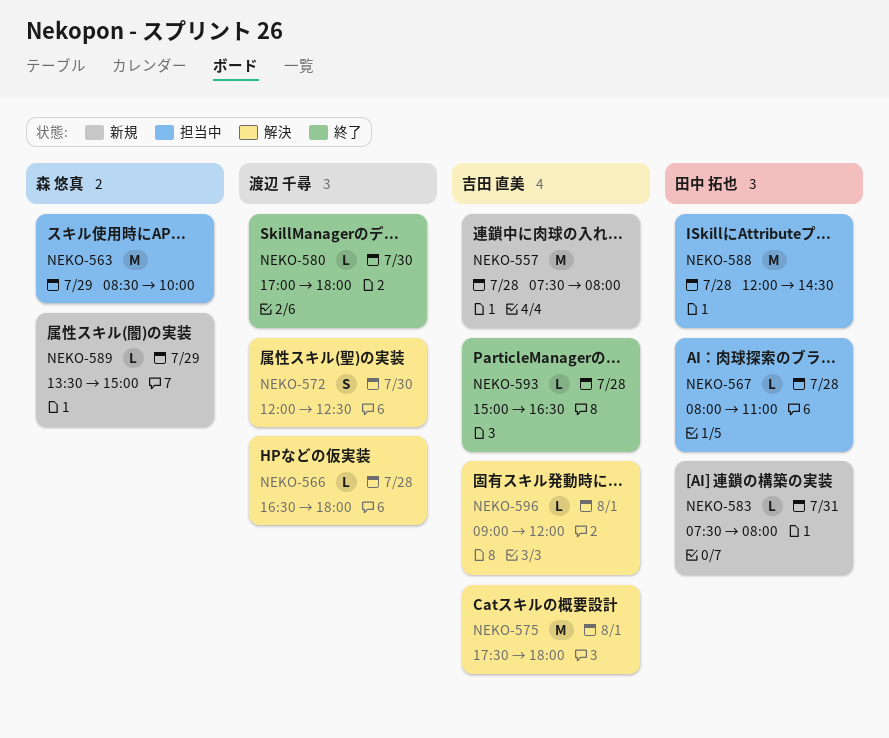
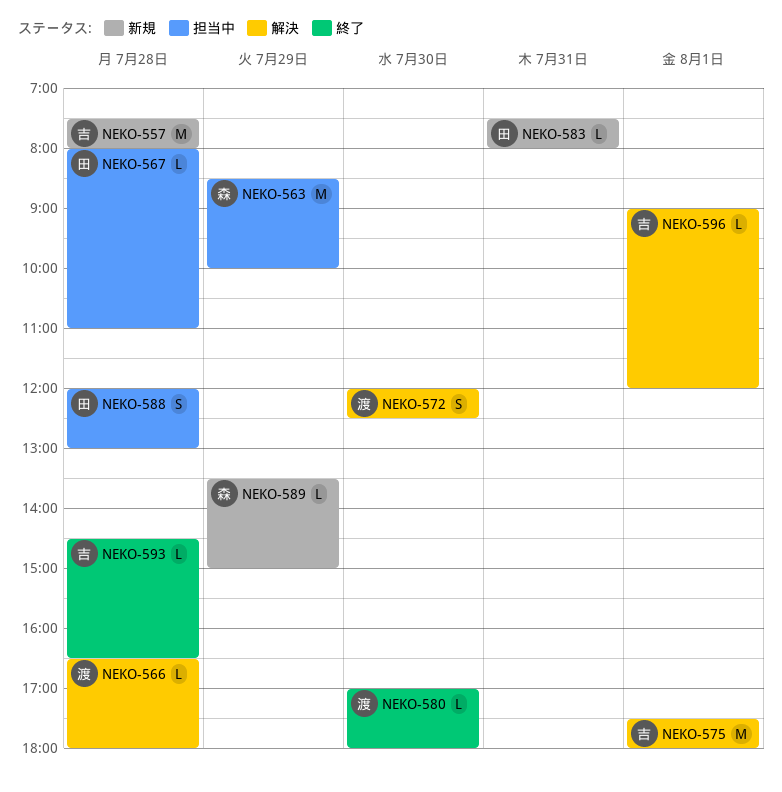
NEKO-588, estimate: M -> S
NEKO-588, ends: 14:30 -> 13:00
NEKO-593, begins: 15:00 -> 14:30

